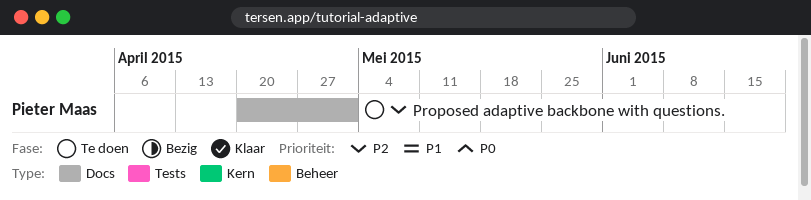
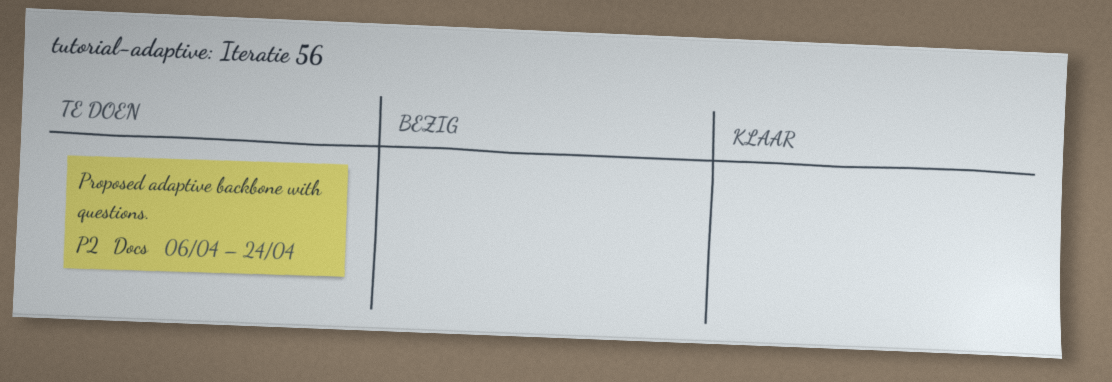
Proposed adaptive backbone with questions., start: Apr 20 -> Apr 6
Proposed adaptive backbone with questions., due: May 1 -> Apr 24

